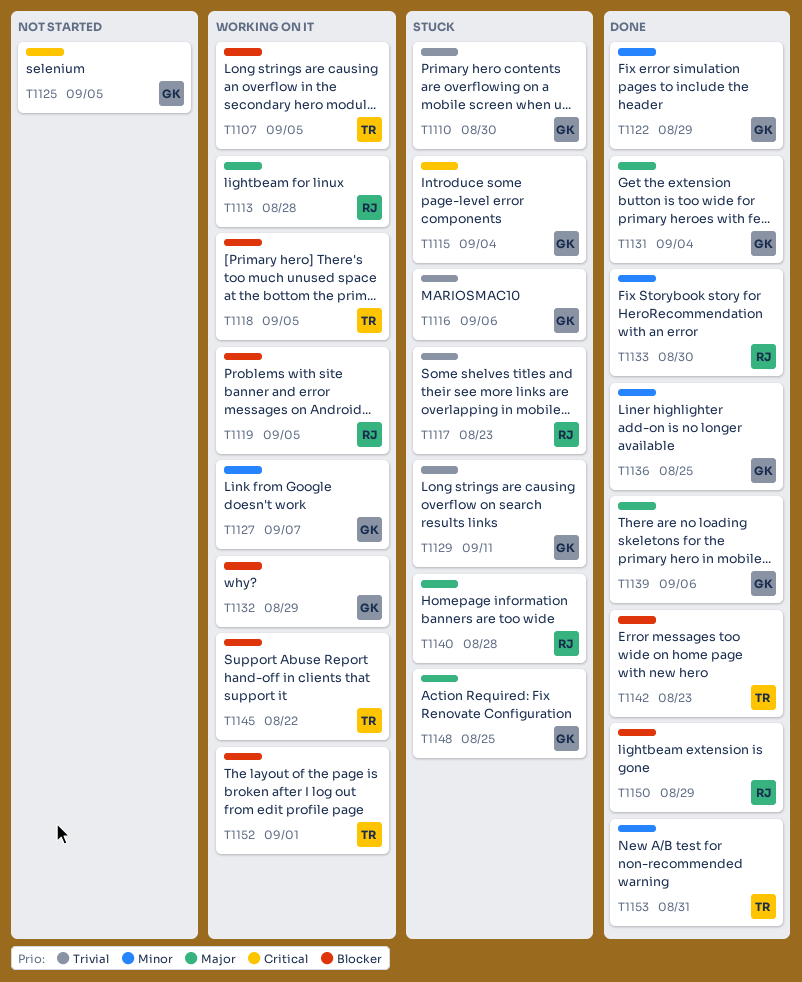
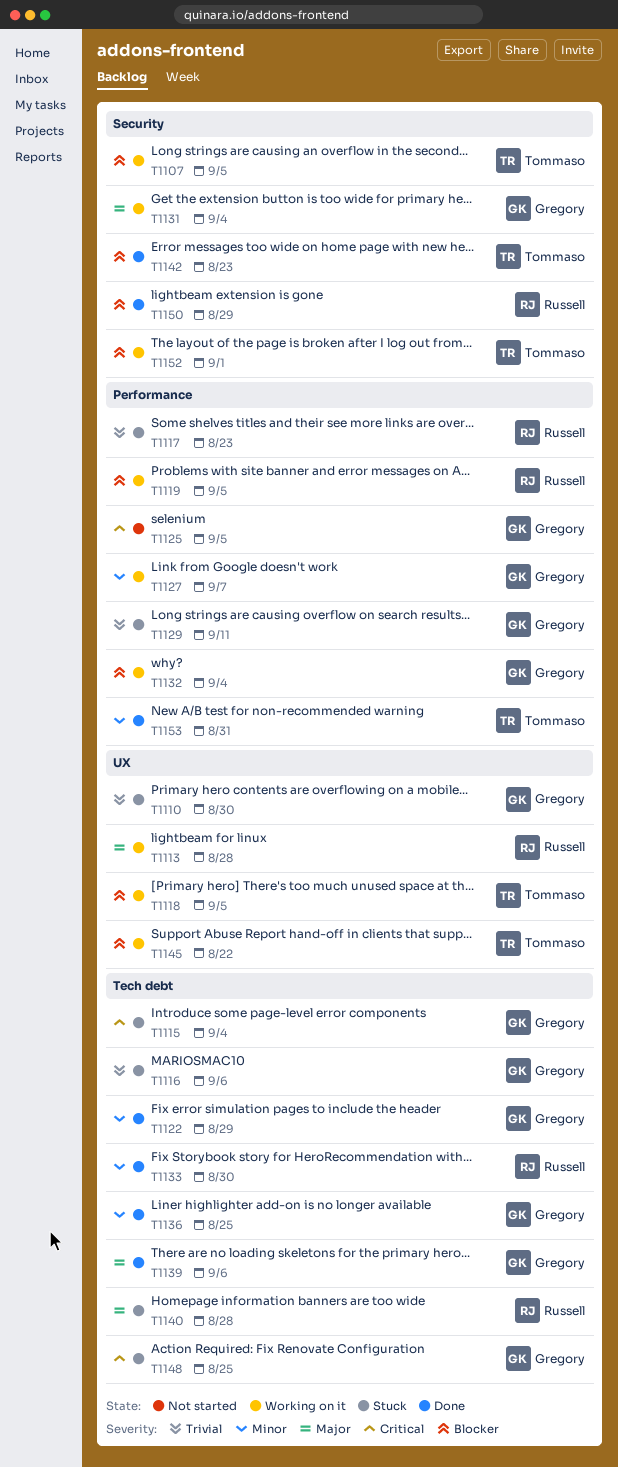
T1131, status: Done -> Working on it
T1132, due: Aug 29 -> Sep 4
T1148, priority: Major -> Critical

